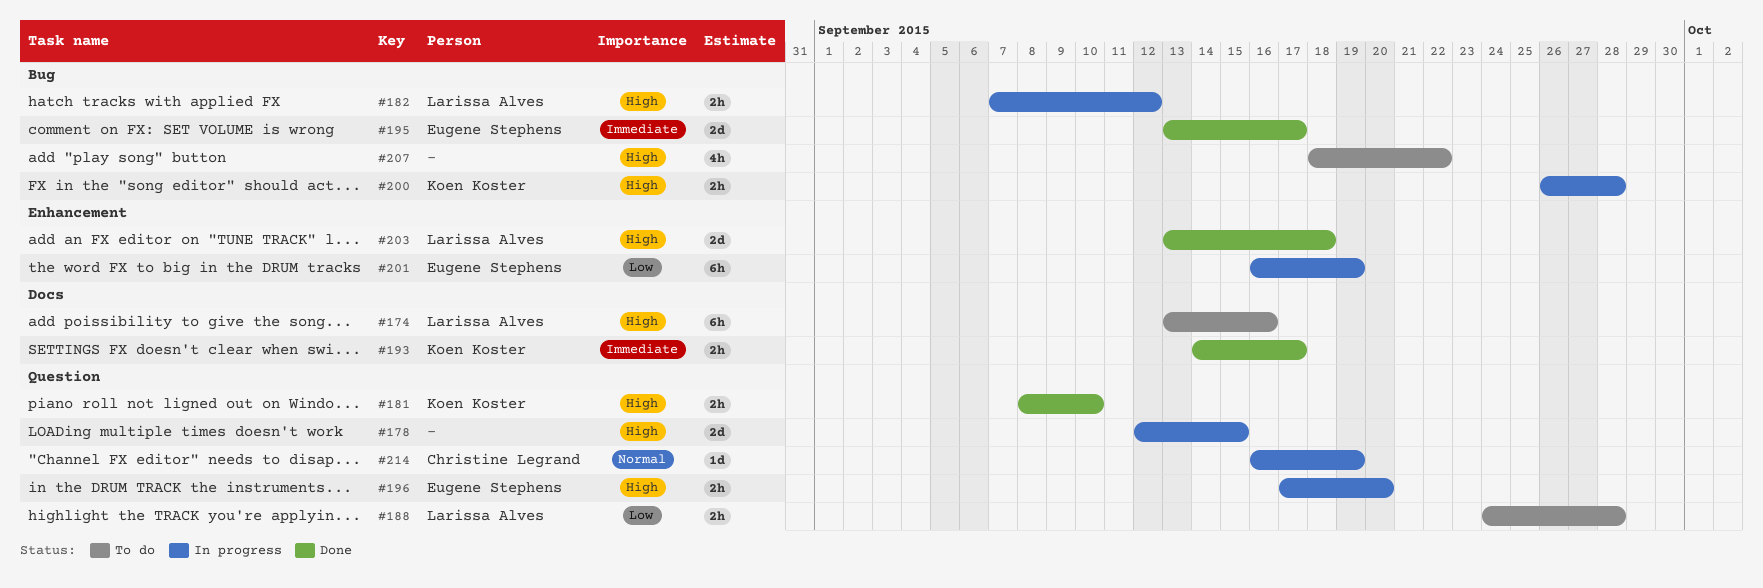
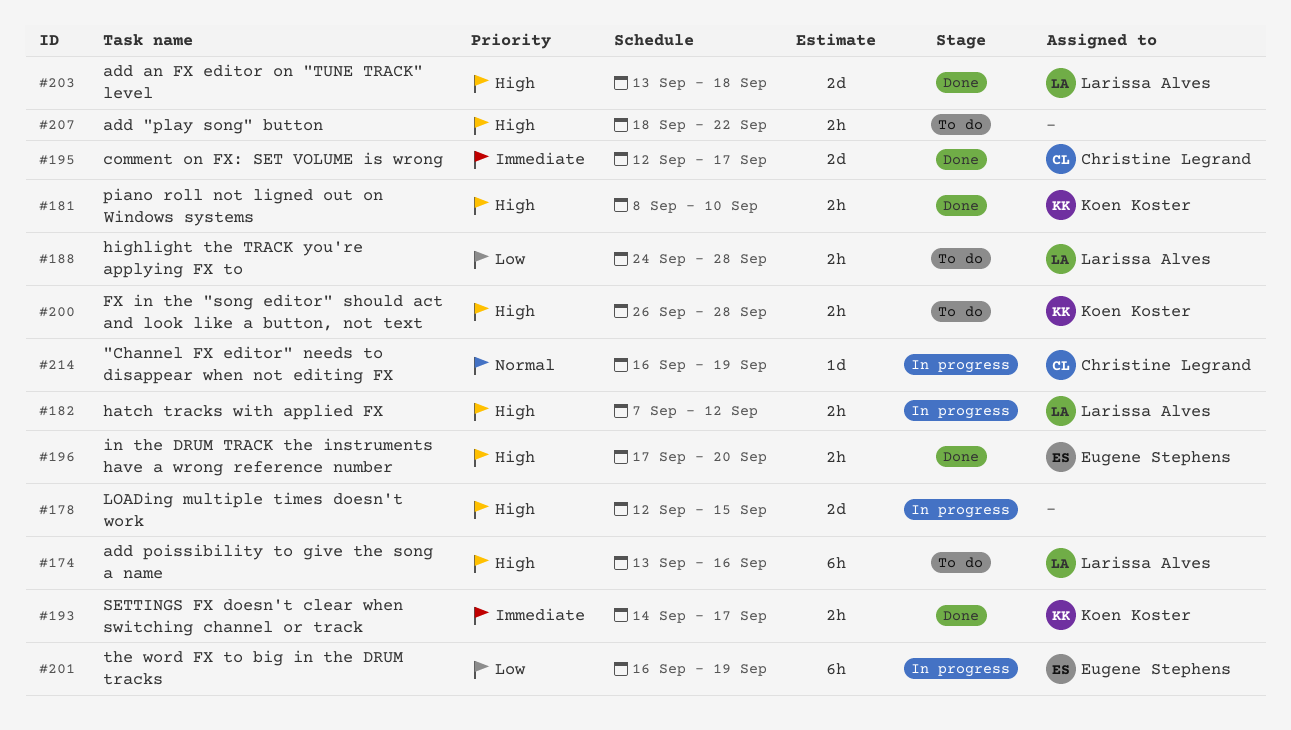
#195, owner: Eugene Stephens -> Christine Legrand
#195, start: Sep 13 -> Sep 12
#196, status: In progress -> Done
#200, status: In progress -> To do
#207, estimate: 4h -> 2h

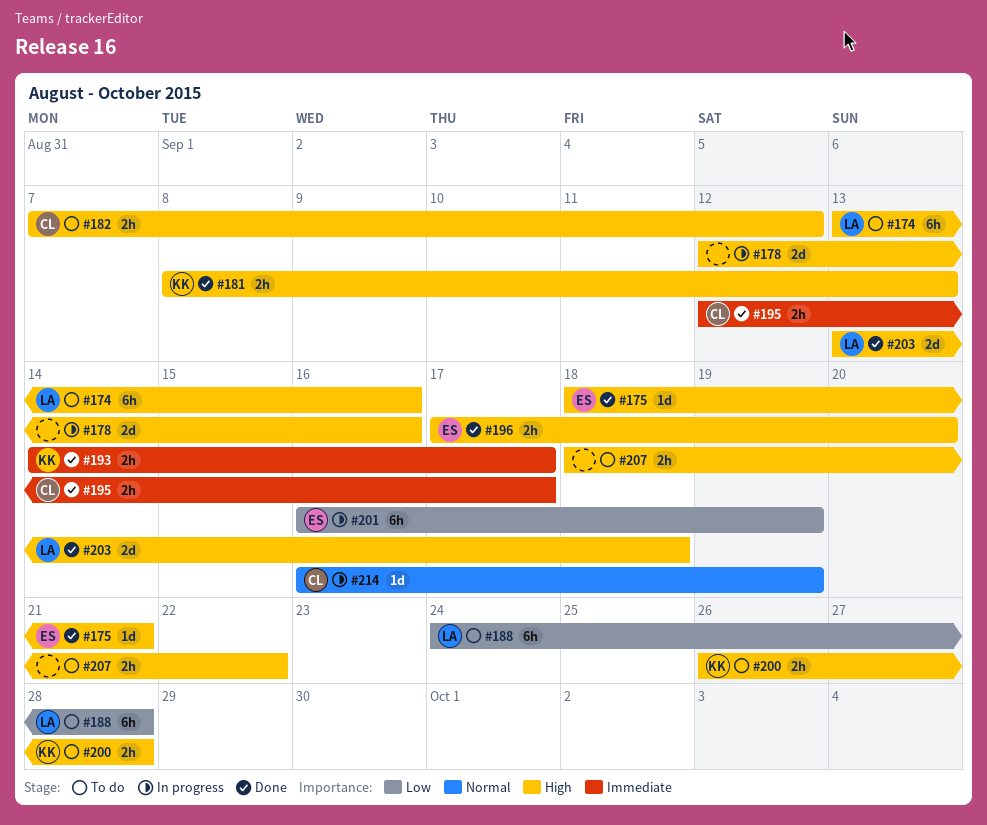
#175: none -> present
#178, due: Sep 15 -> Sep 16
#181, due: Sep 10 -> Sep 13
#182, status: In progress -> To do
#182, owner: Larissa Alves -> Christine Legrand
#188, estimate: 2h -> 6h
#195, estimate: 2d -> 2h

